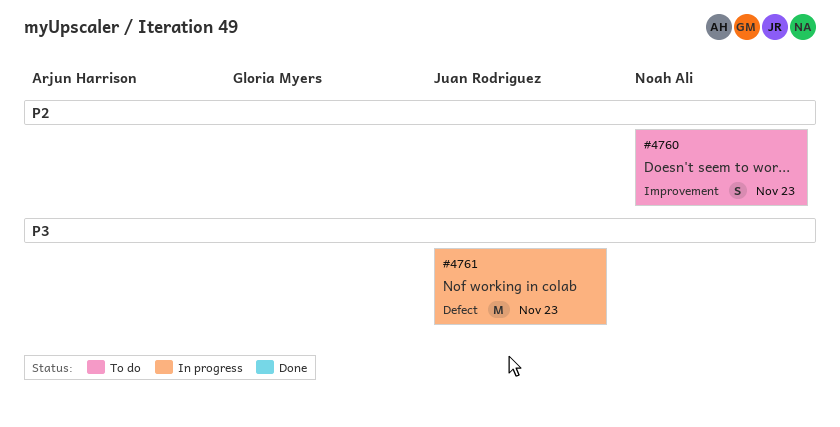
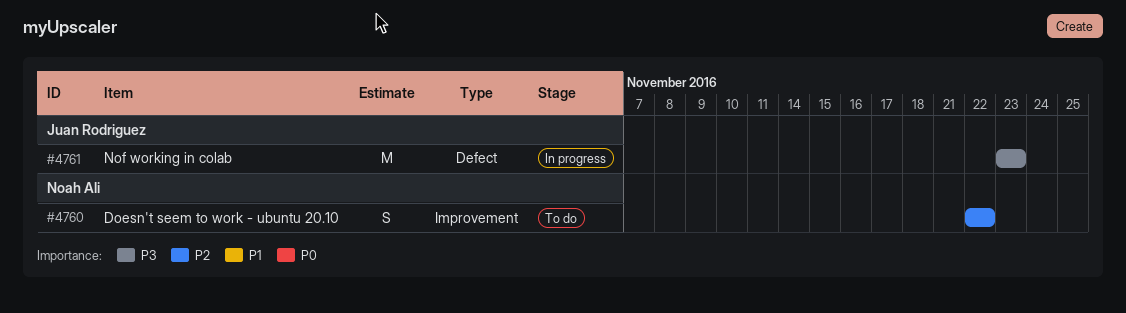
#4760, due: Nov 23 -> Nov 22

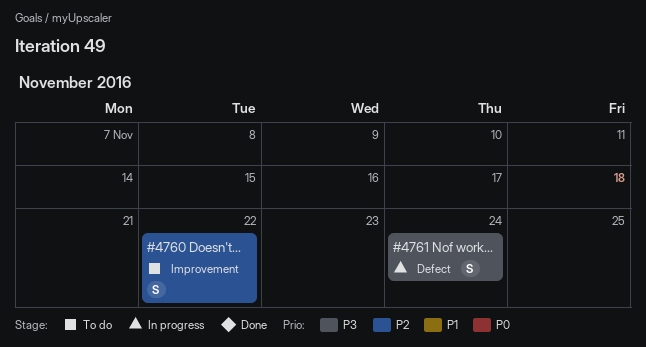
#4761, estimate: M -> S
#4761, due: Nov 23 -> Nov 24

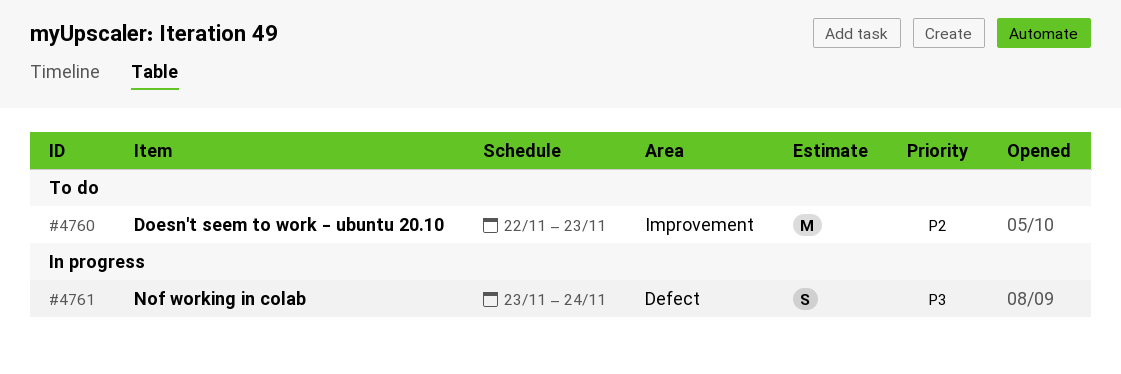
#4760, estimate: S -> M
#4760, due: Nov 22 -> Nov 23

